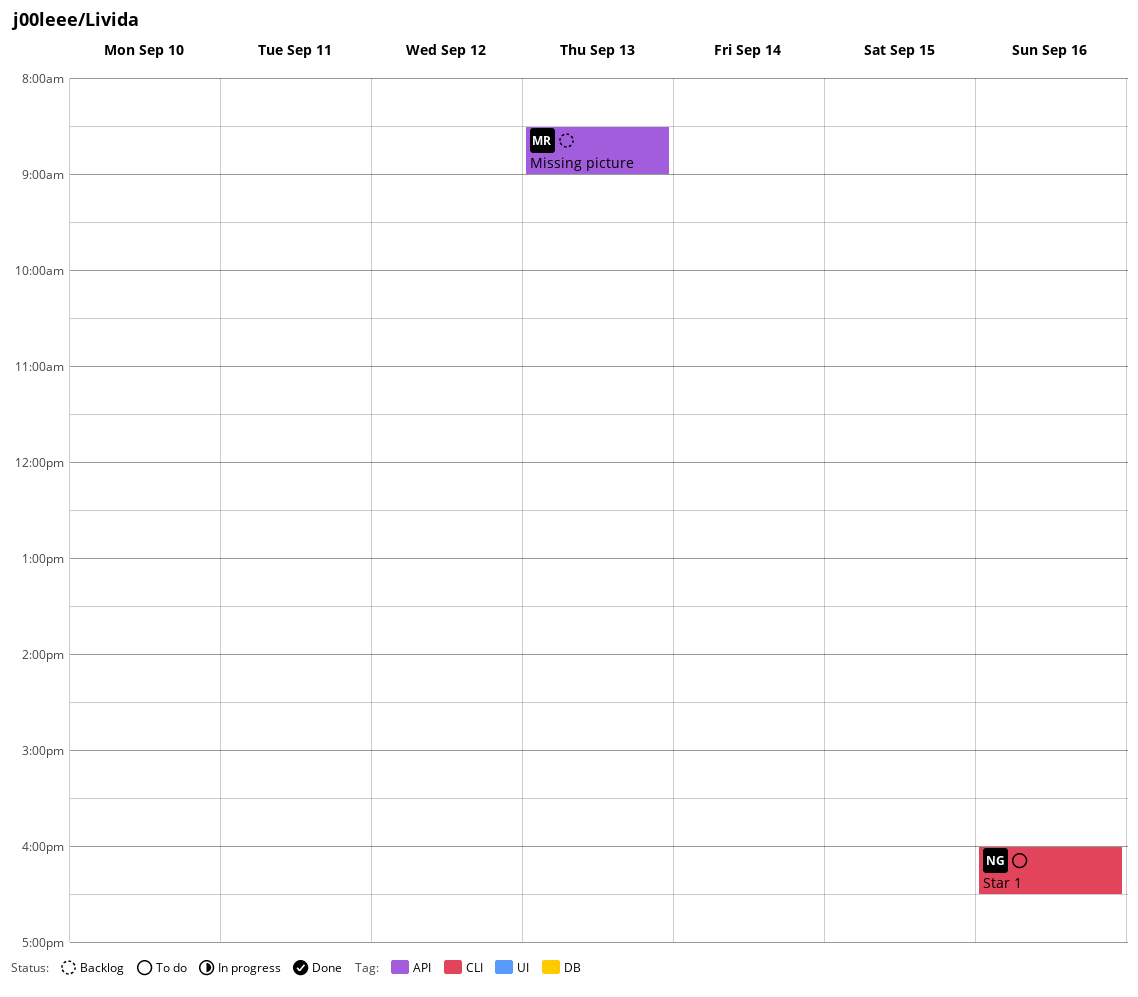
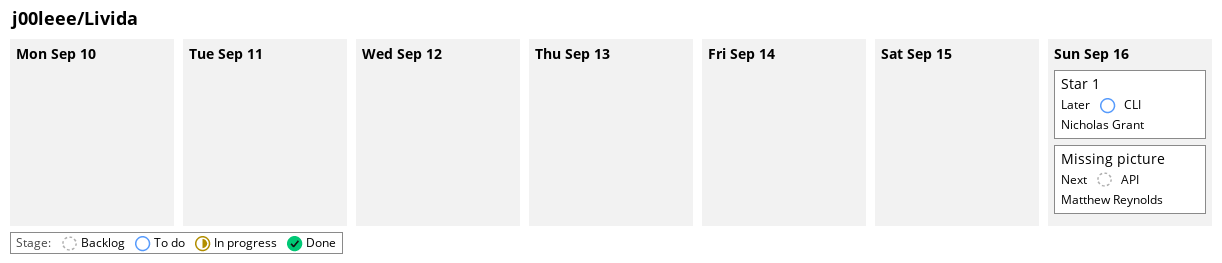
Missing picture, day: Sep 13 -> Sep 16

